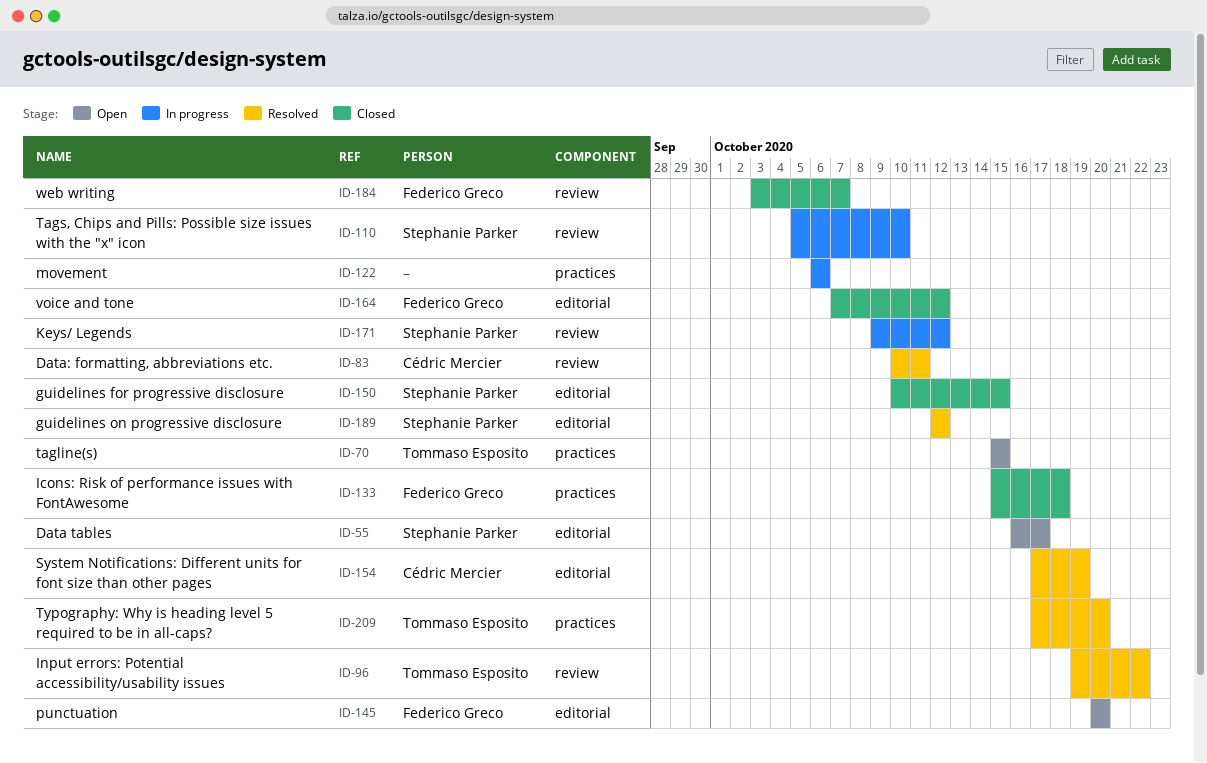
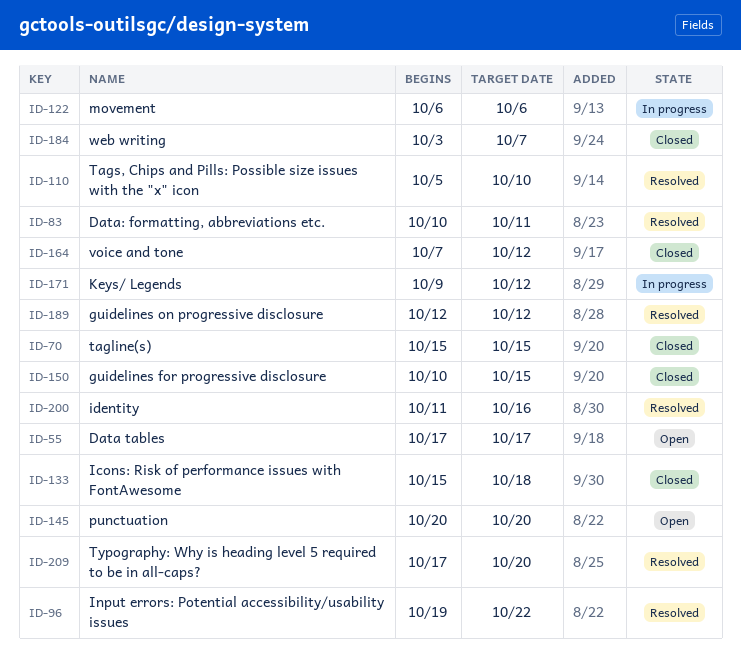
ID-55, start: Oct 16 -> Oct 17
ID-70, status: Open -> Closed
ID-110, status: In progress -> Resolved
ID-154: present -> none
ID-200: none -> present

